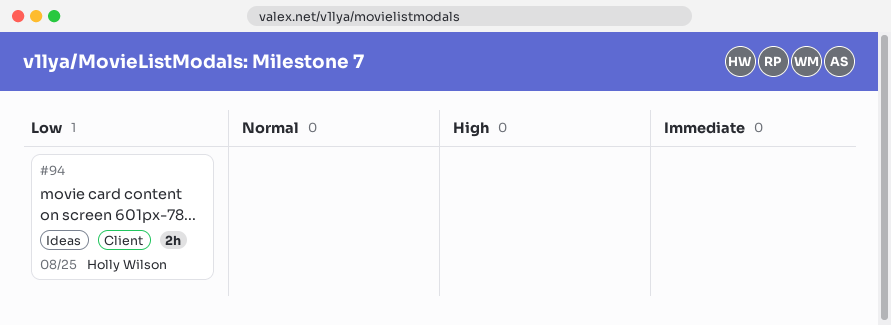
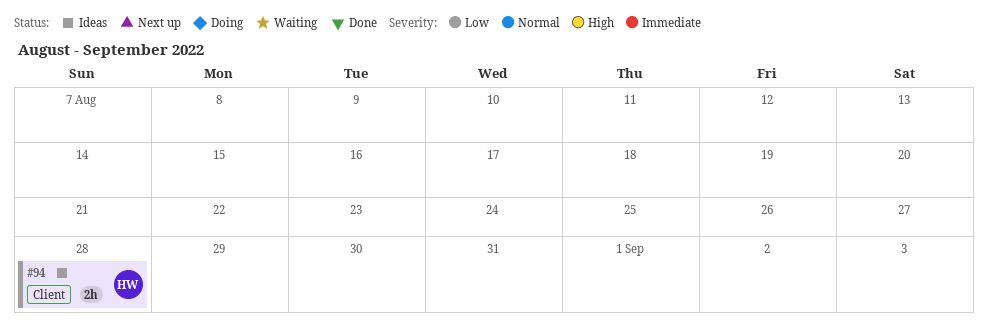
#94, due: Aug 25 -> Aug 28

